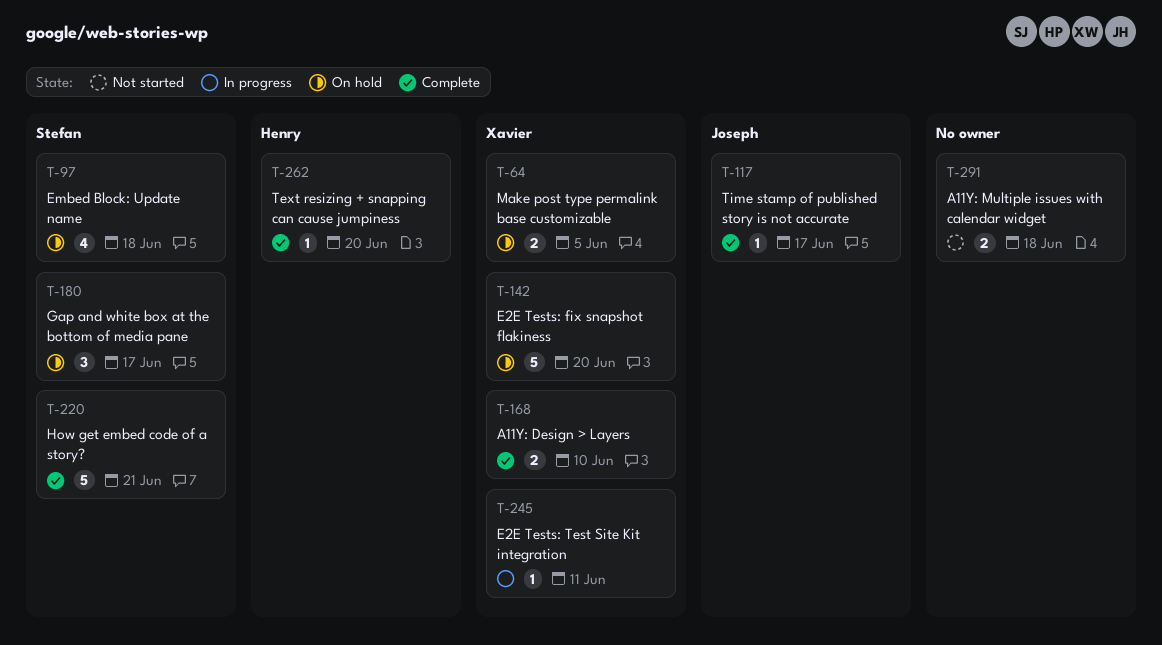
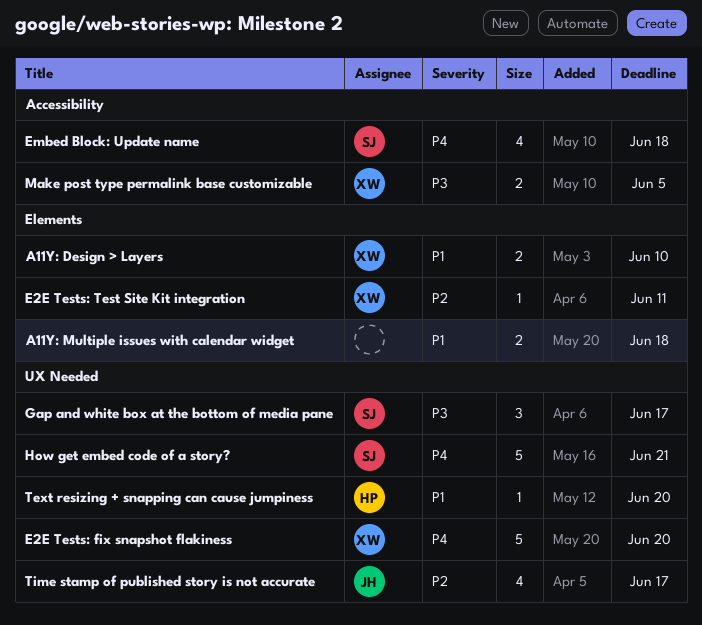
Time stamp of published story is not accurate, estimate: 1 -> 4

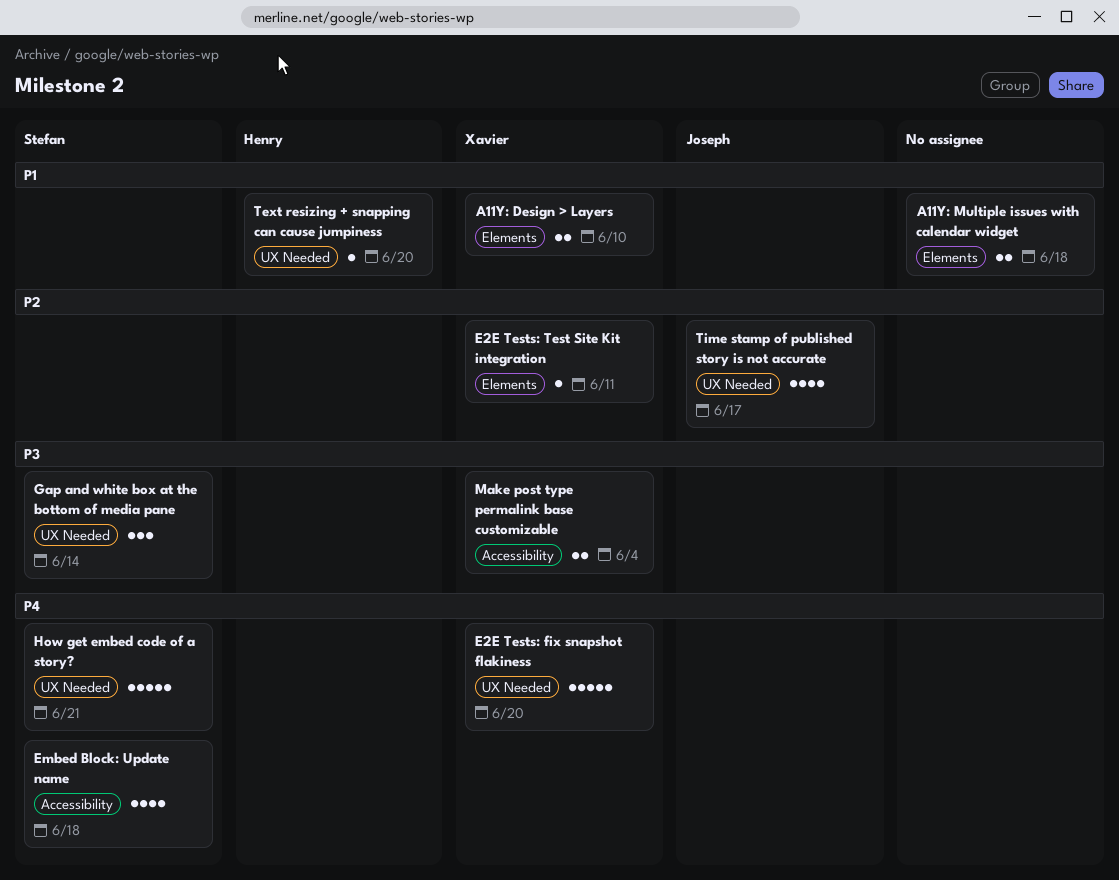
Gap and white box at the bottom of media pane, due: Jun 17 -> Jun 14
Make post type permalink base customizable, due: Jun 5 -> Jun 4

